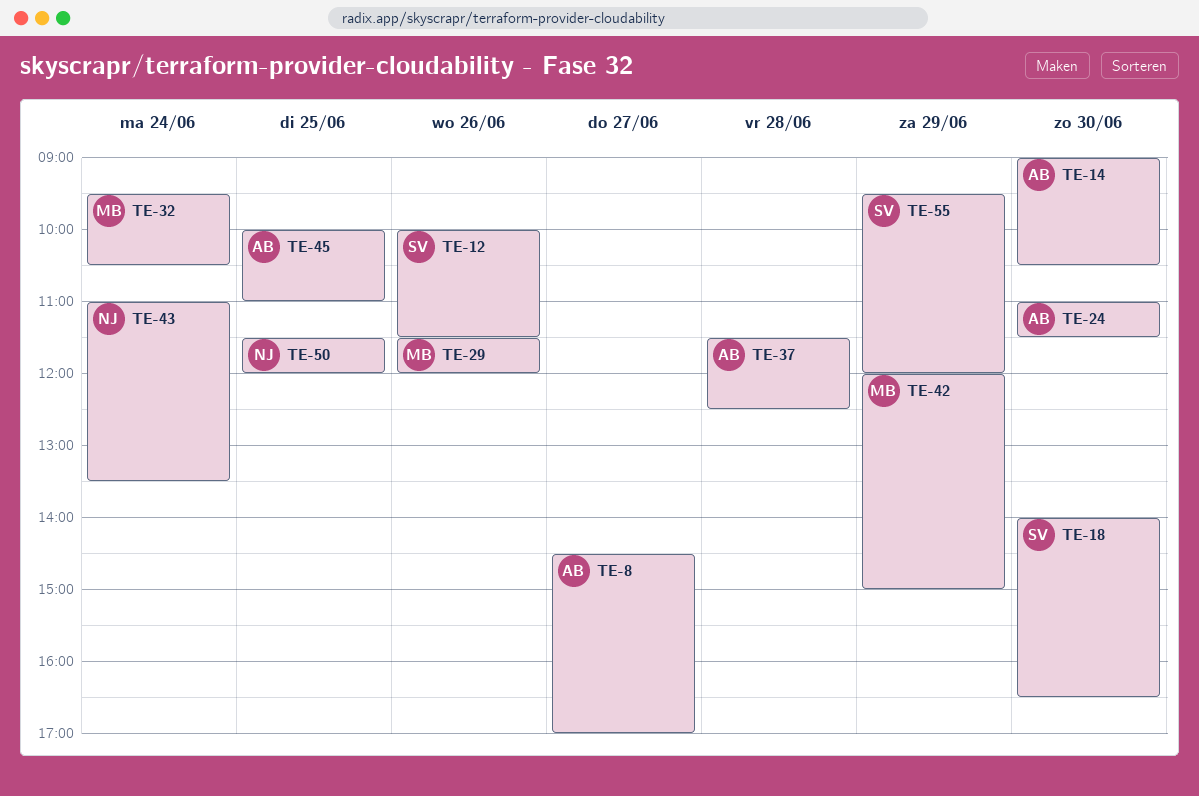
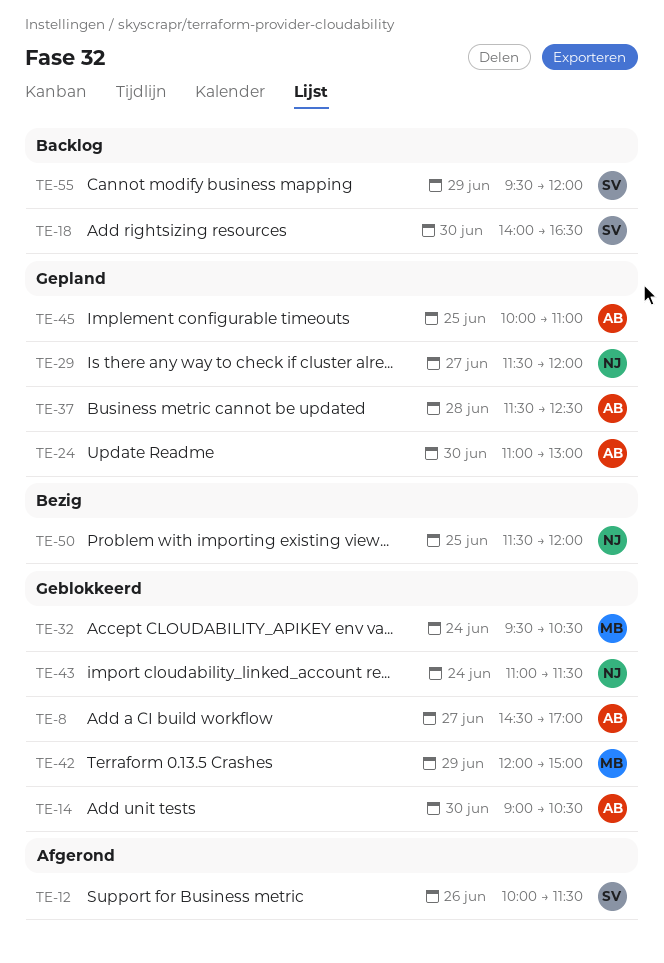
TE-24, ends: 11:30 -> 13:00
TE-29, owner: MB -> NJ
TE-29, day: Jun 26 -> Jun 27
TE-43, ends: 13:30 -> 11:30

